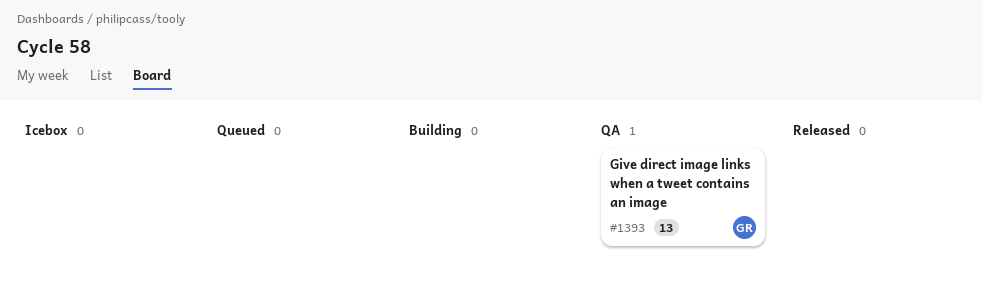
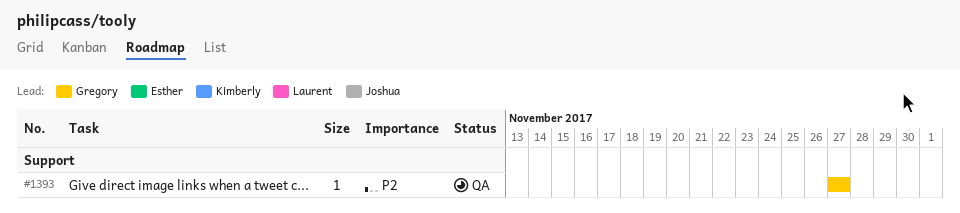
#1393, estimate: 13 -> 1

